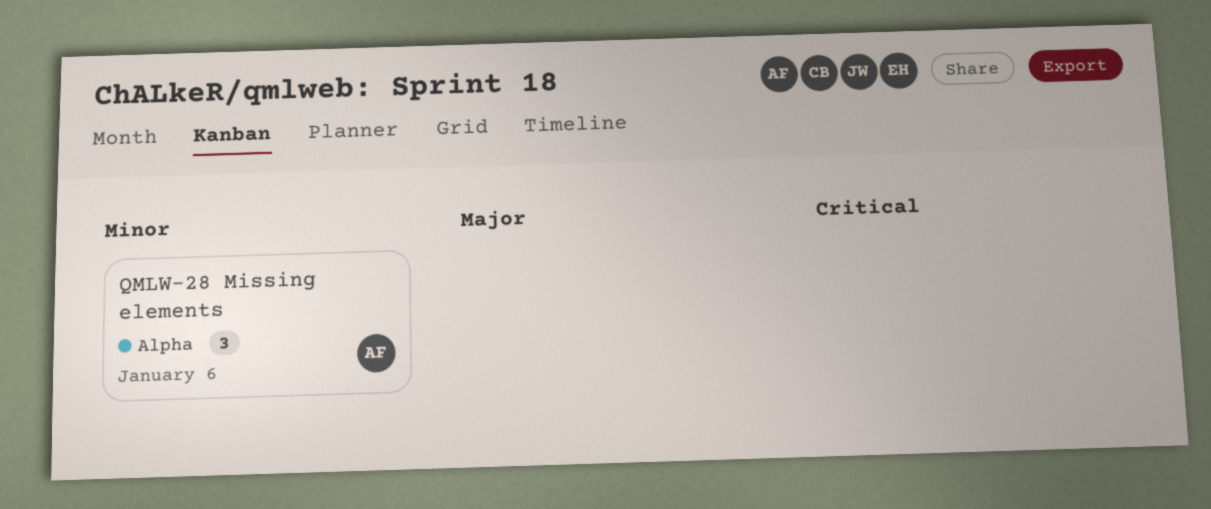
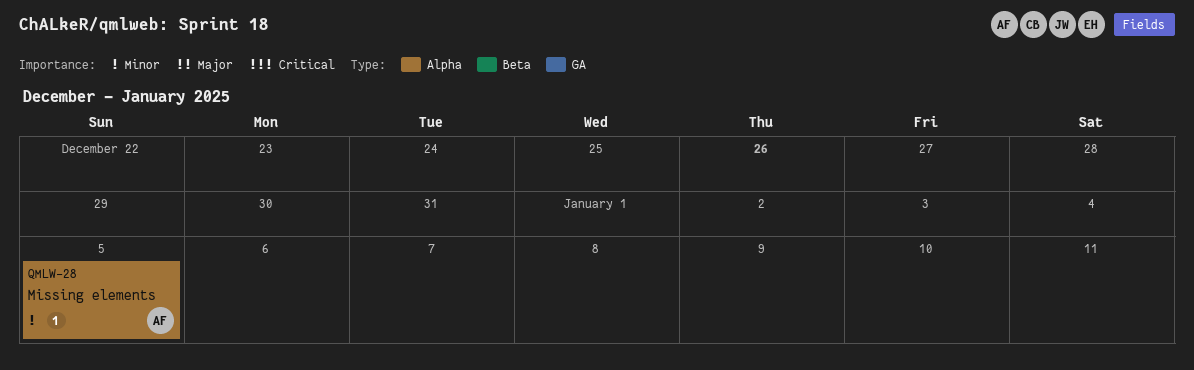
QMLW-28, estimate: 3 -> 1
QMLW-28, due: Jan 6 -> Jan 5

